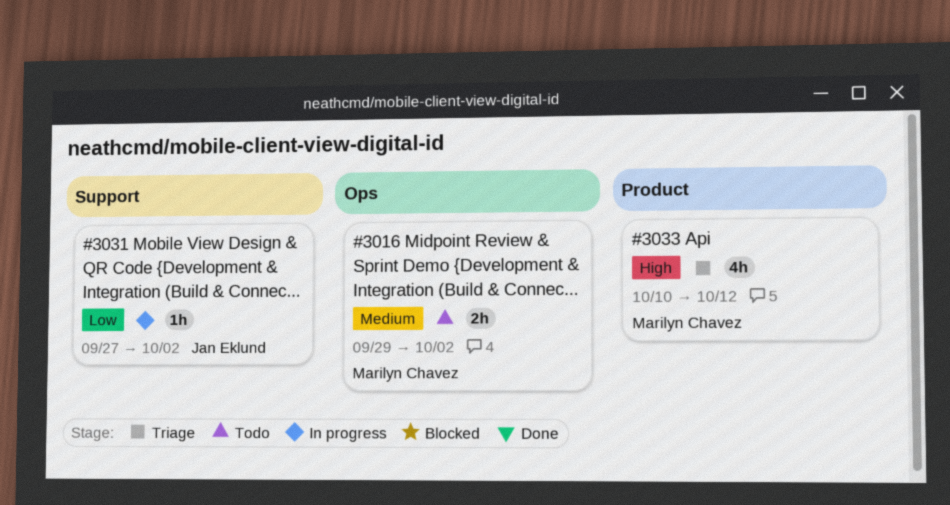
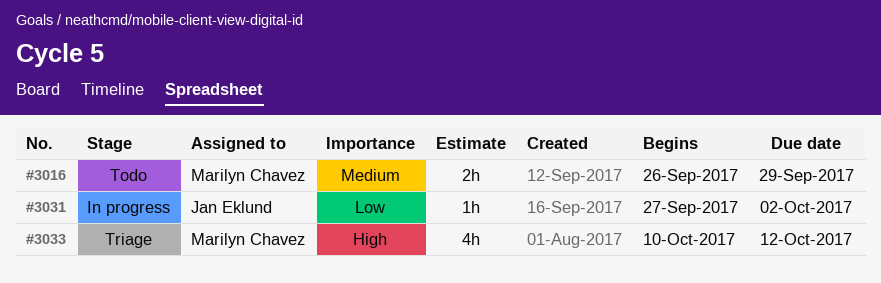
#3016, start: Sep 29 -> Sep 26
#3016, due: Oct 2 -> Sep 29

